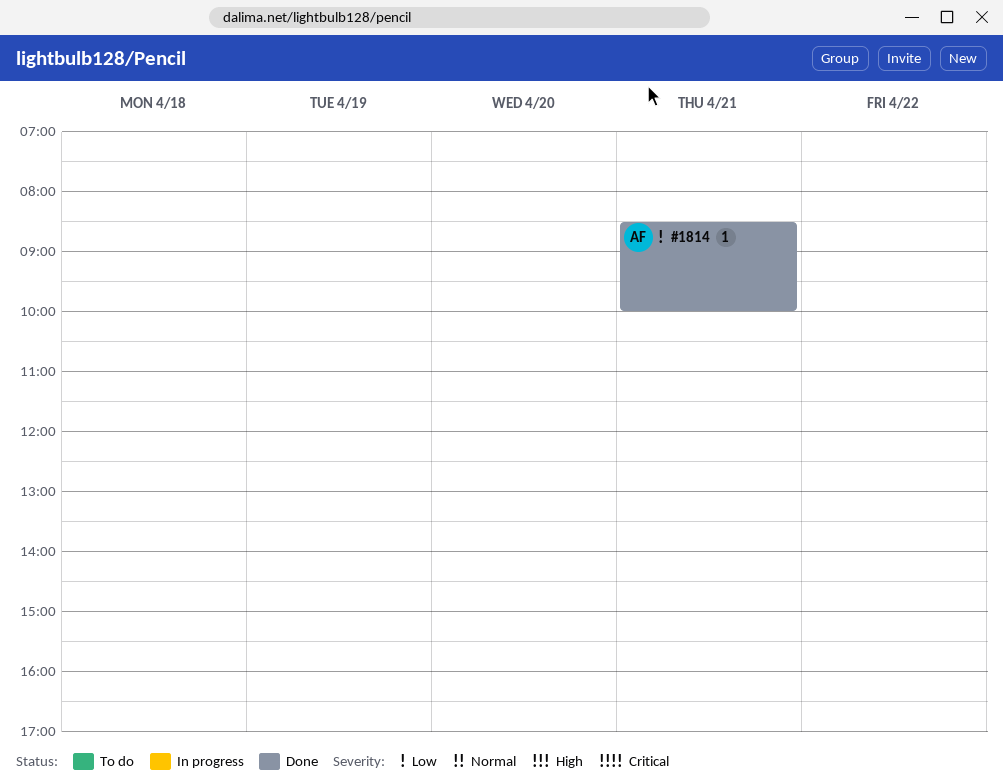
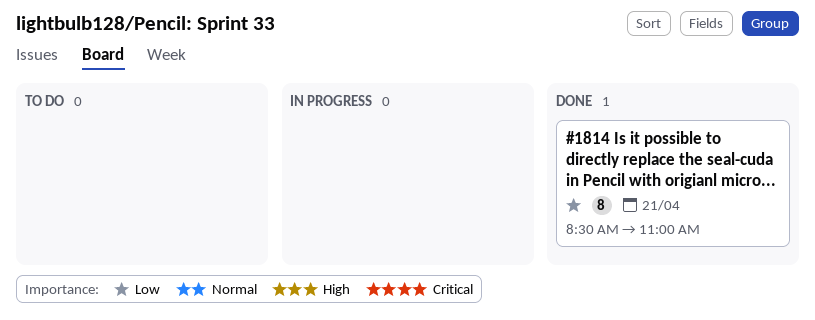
#1814, estimate: 1 -> 8
#1814, ends: 10:00 -> 11:00

